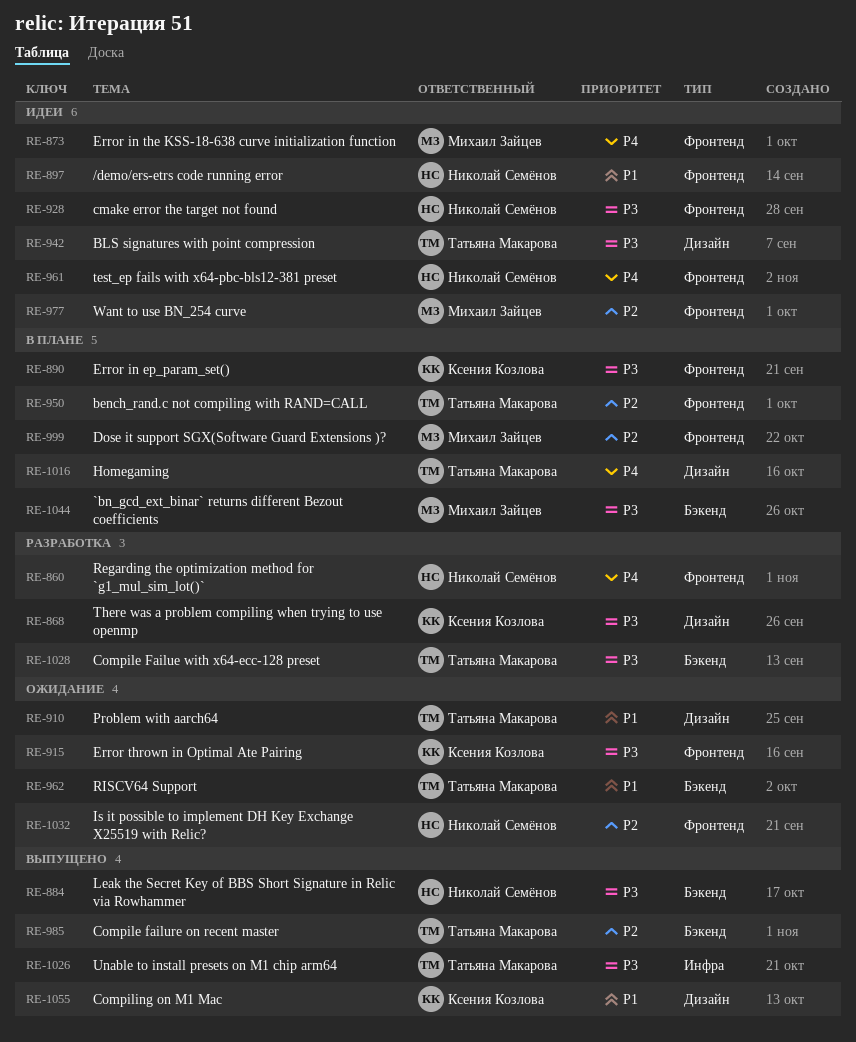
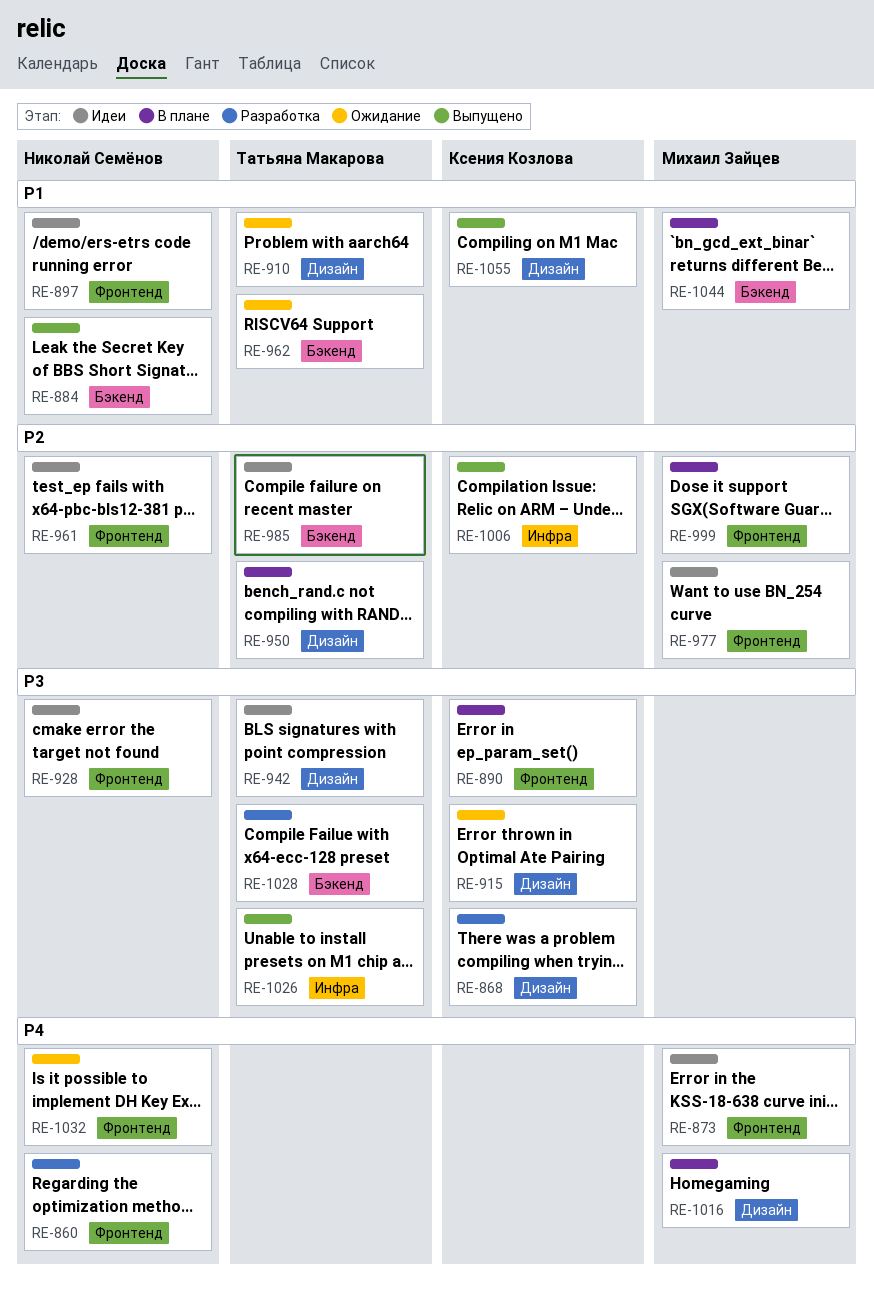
RE-884, priority: P3 -> P1
RE-915, label: Фронтенд -> Дизайн
RE-950, label: Фронтенд -> Дизайн
RE-961, priority: P4 -> P2
RE-985, status: Выпущено -> Идеи
RE-1006: none -> present
RE-1016, owner: Татьяна Макарова -> Михаил Зайцев
RE-1032, priority: P2 -> P4
RE-1044, priority: P3 -> P1

